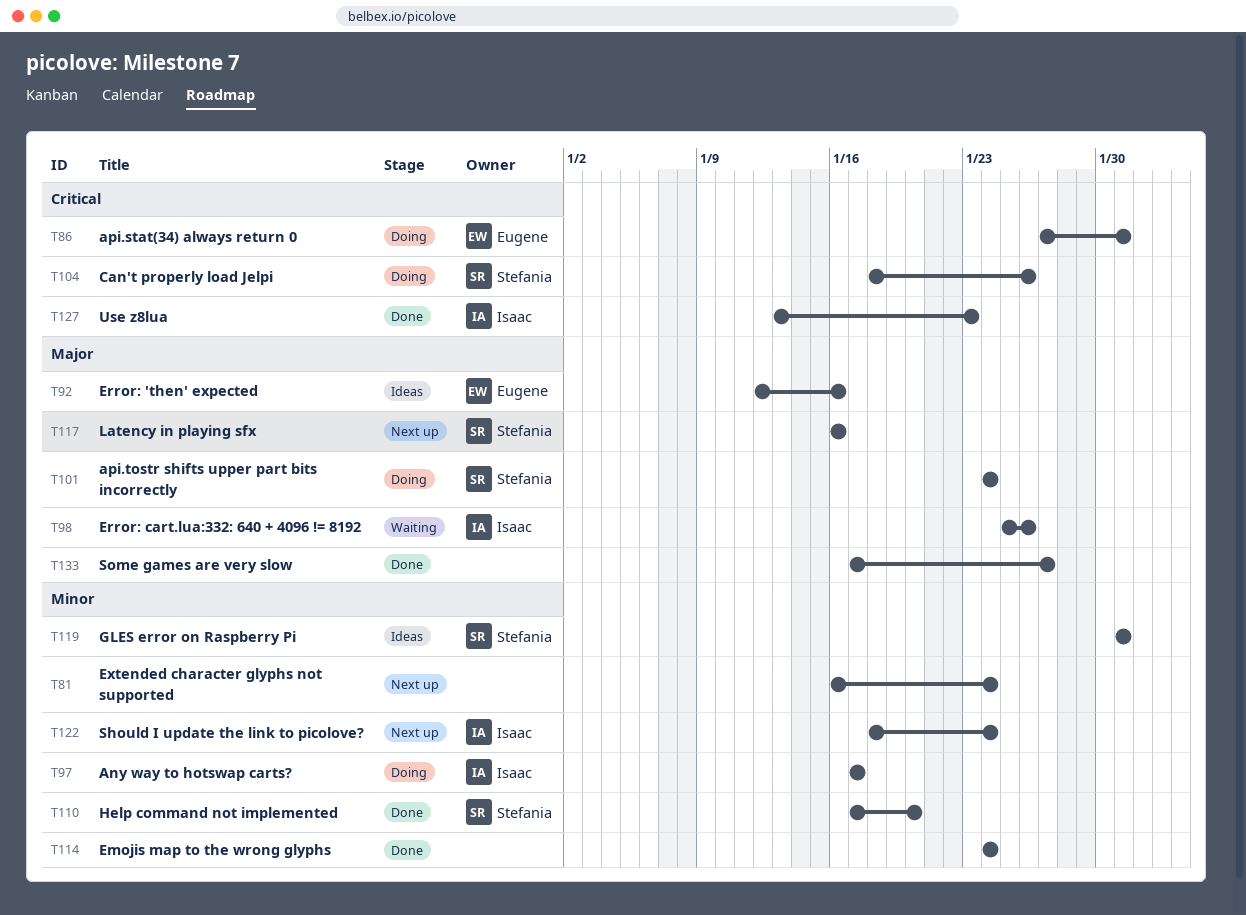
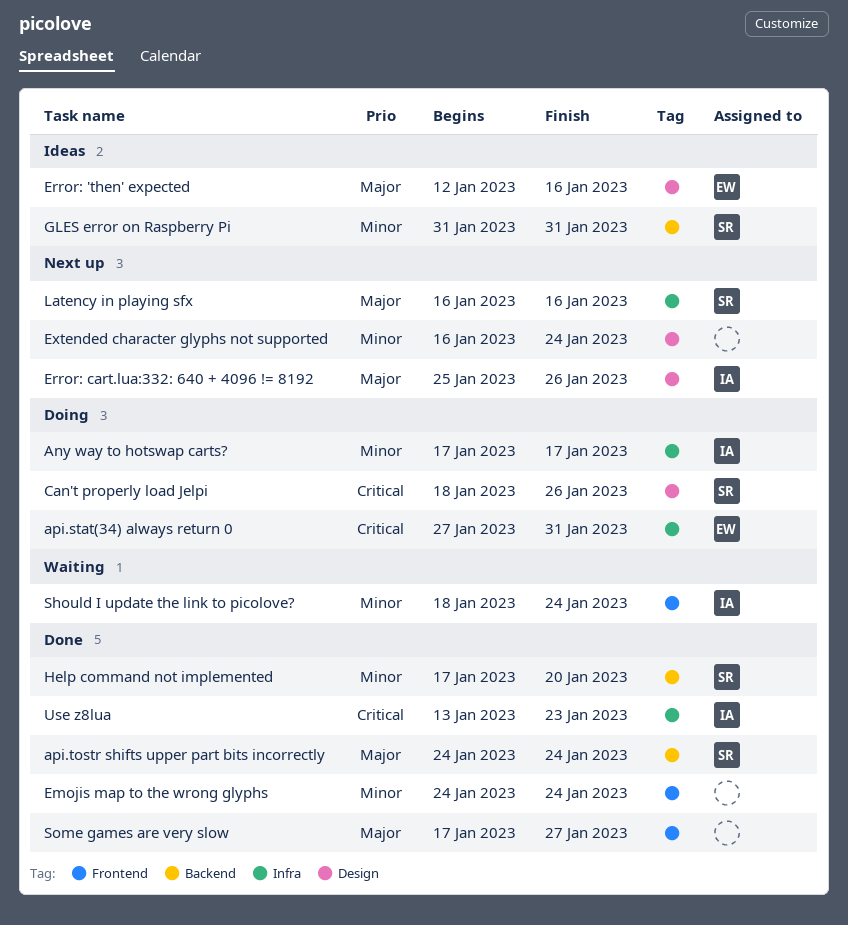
api.tostr shifts upper part bits incorrectly, status: Doing -> Done
Error: cart.lua:332: 640 + 4096 != 8192, status: Waiting -> Next up
Should I update the link to picolove?, status: Next up -> Waiting

